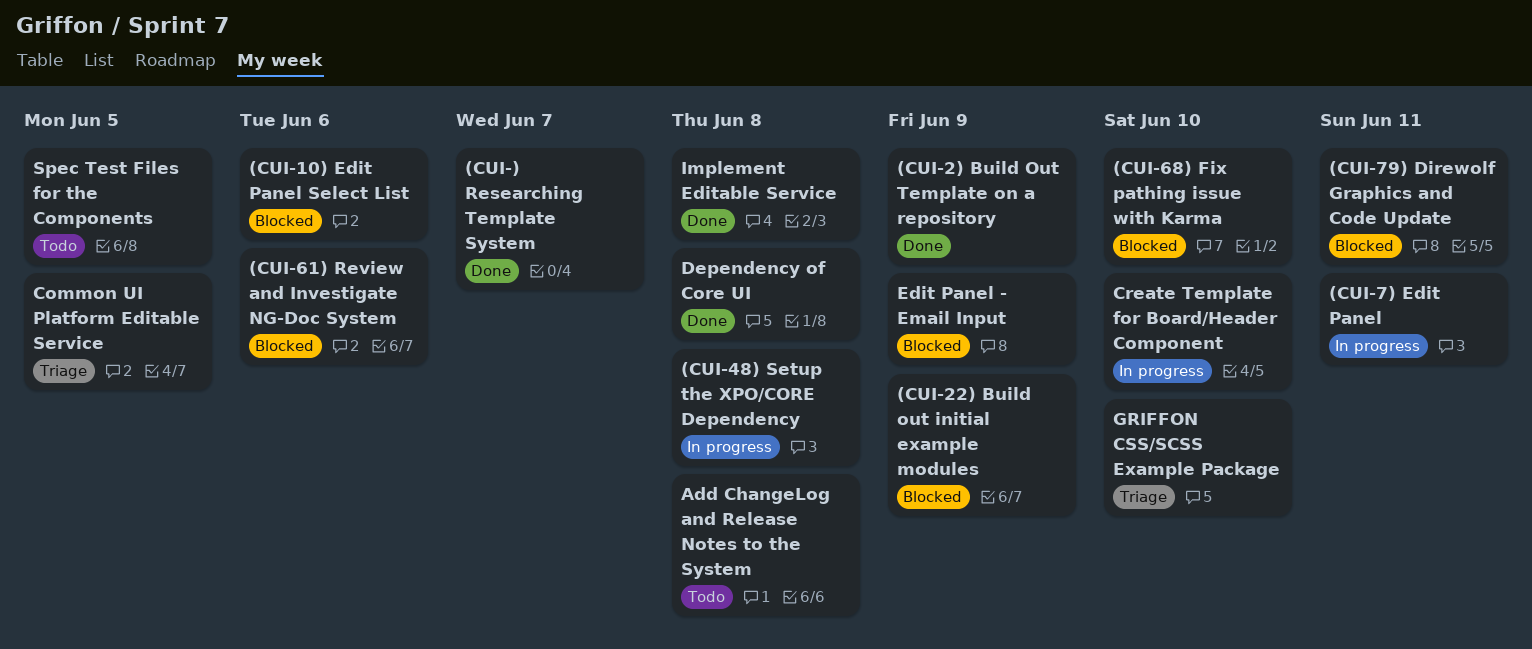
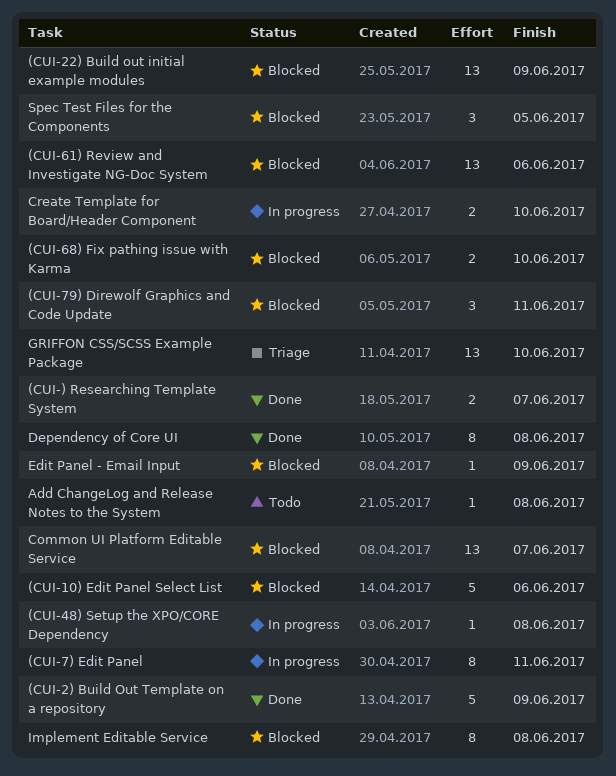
Common UI Platform Editable Service, status: Triage -> Blocked
Common UI Platform Editable Service, due: Jun 5 -> Jun 7
Implement Editable Service, status: Done -> Blocked
Spec Test Files for the Components, status: Todo -> Blocked

